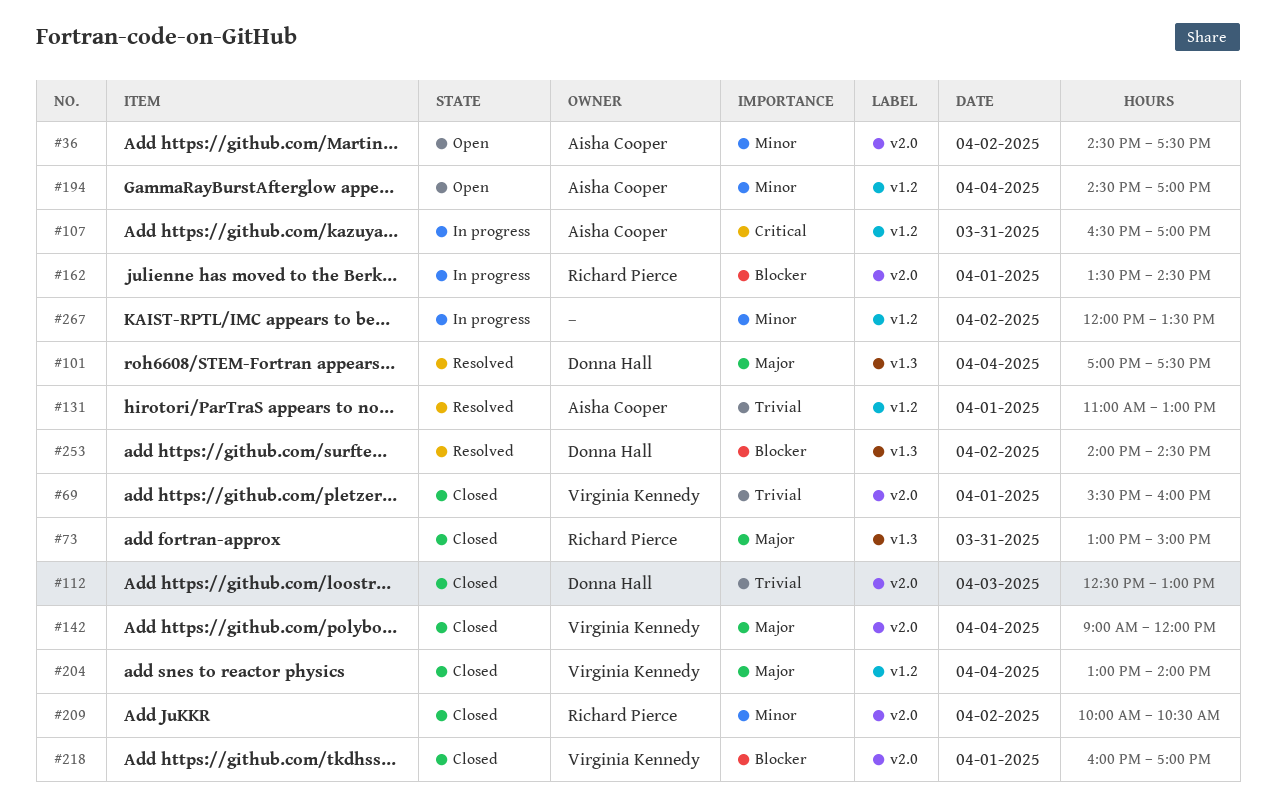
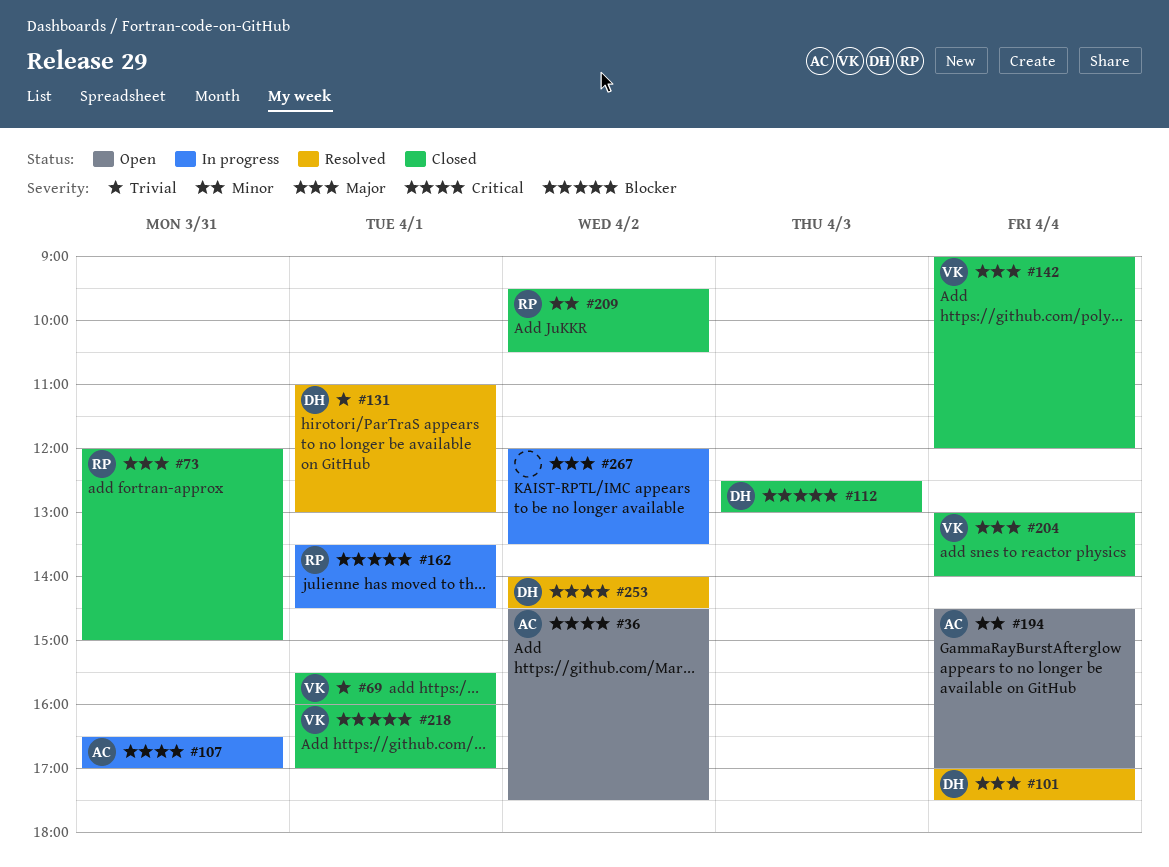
#36, priority: Minor -> Critical
#73, begins: 13:00 -> 12:00
#112, priority: Trivial -> Blocker
#131, owner: Aisha Cooper -> Donna Hall
#209, begins: 10:00 -> 09:30
#253, priority: Blocker -> Critical
#267, priority: Minor -> Major

